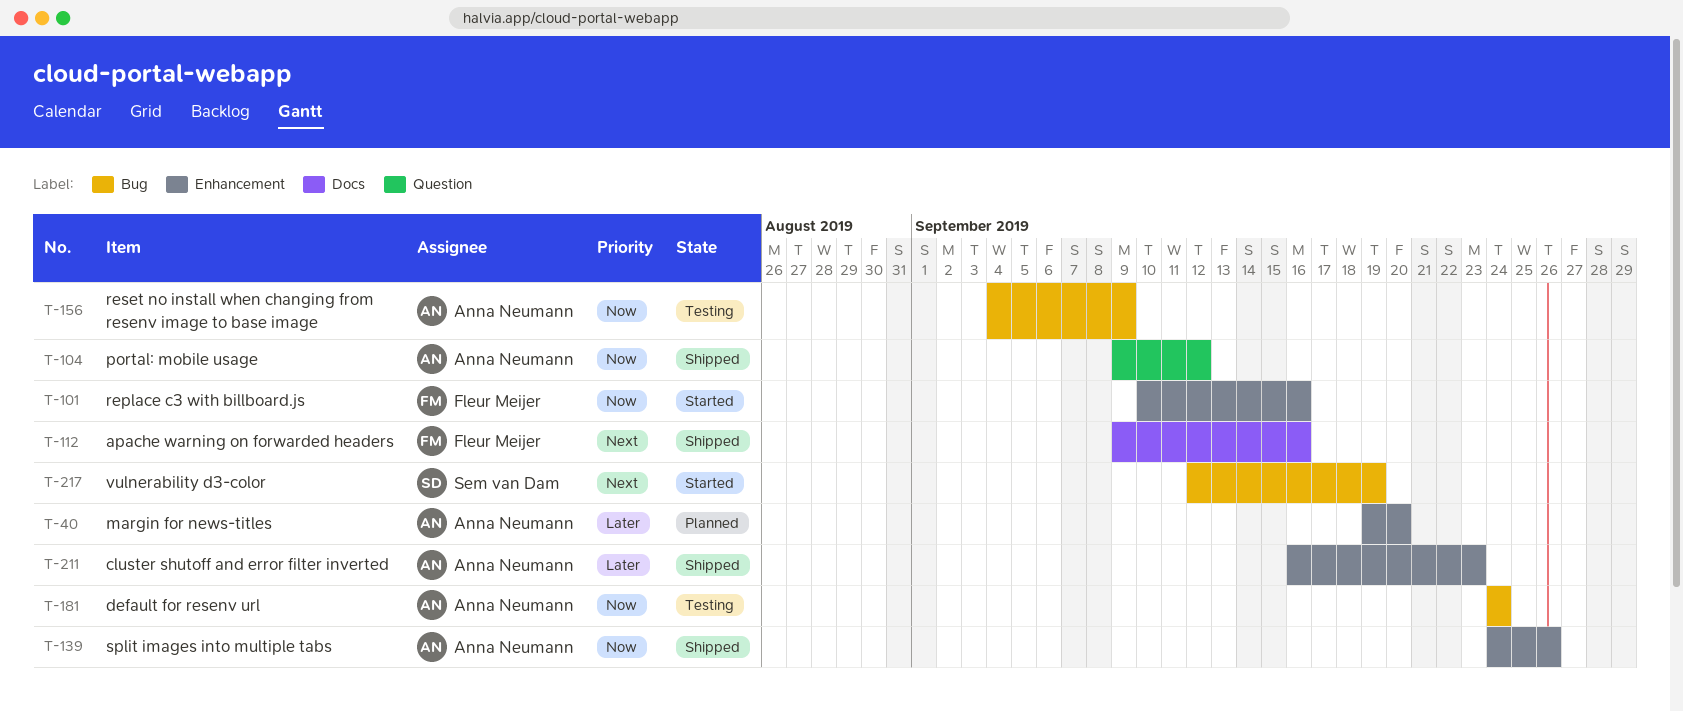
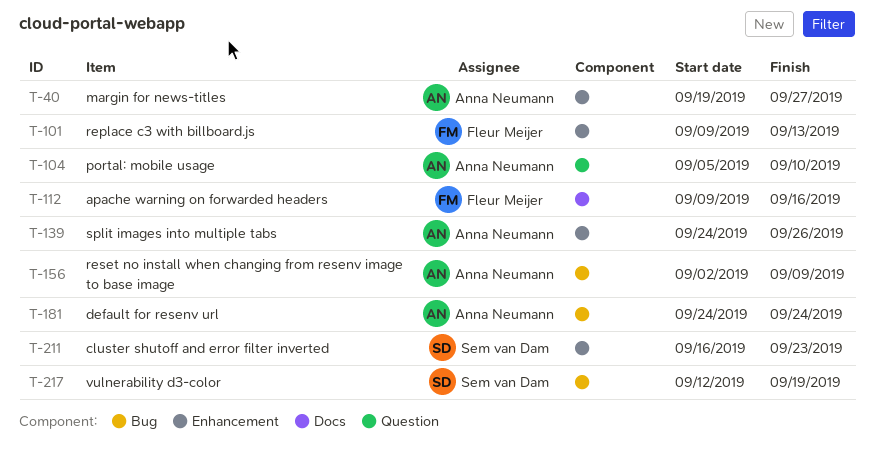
T-40, due: Sep 20 -> Sep 27
T-101, start: Sep 10 -> Sep 9
T-101, due: Sep 16 -> Sep 13
T-104, start: Sep 9 -> Sep 5
T-104, due: Sep 12 -> Sep 10
T-156, start: Sep 4 -> Sep 2
T-211, owner: Anna Neumann -> Sem van Dam

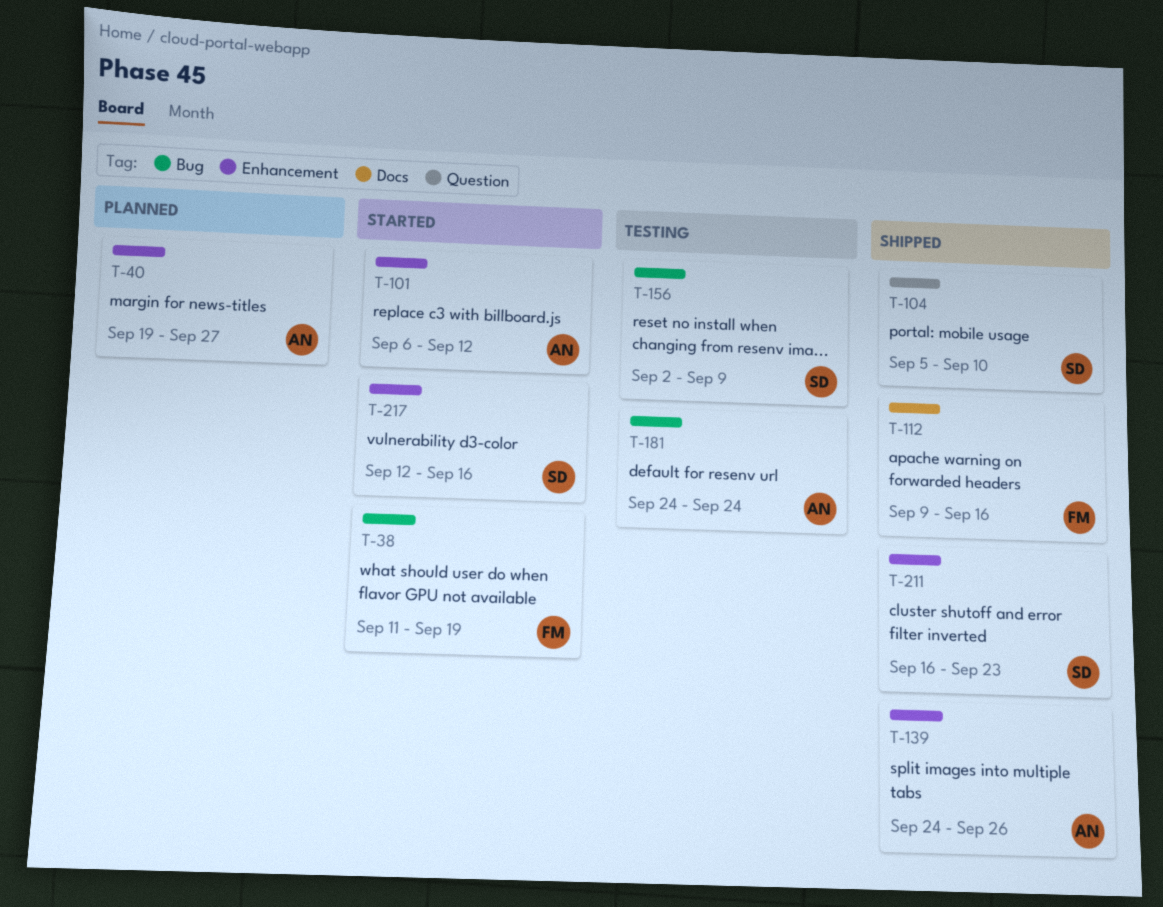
T-38: none -> present
T-101, owner: Fleur Meijer -> Anna Neumann
T-101, start: Sep 9 -> Sep 6
T-101, due: Sep 13 -> Sep 12
T-104, owner: Anna Neumann -> Sem van Dam
T-156, owner: Anna Neumann -> Sem van Dam
T-217, label: Bug -> Enhancement
T-217, due: Sep 19 -> Sep 16

